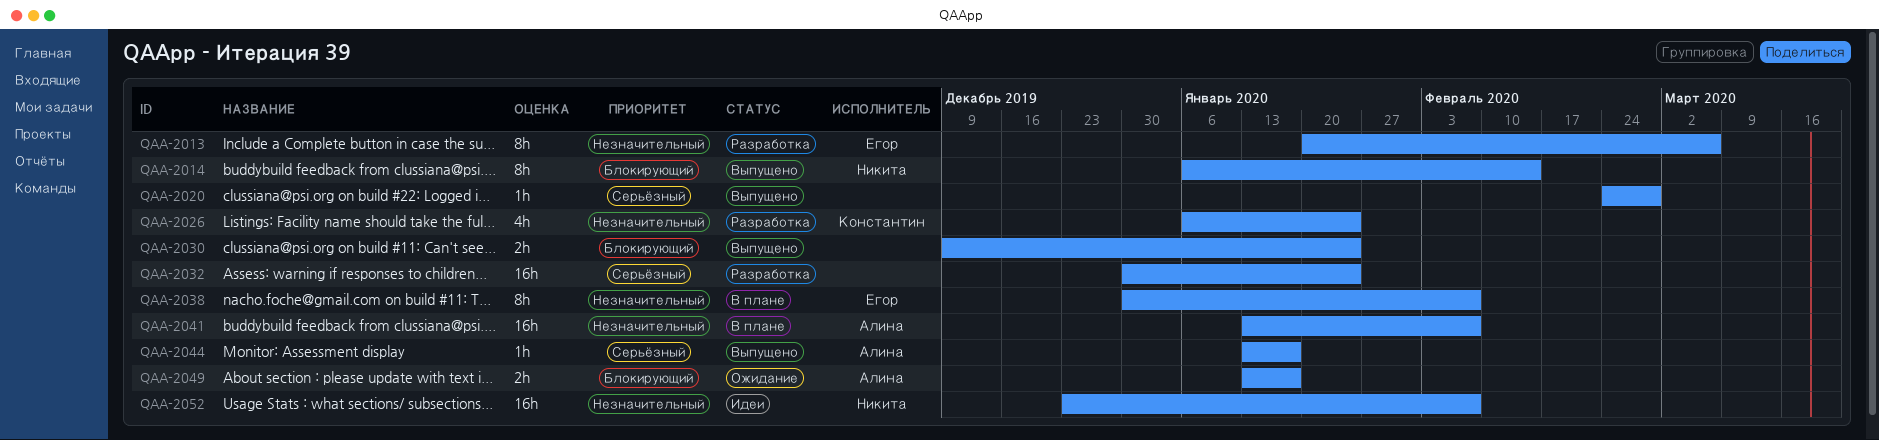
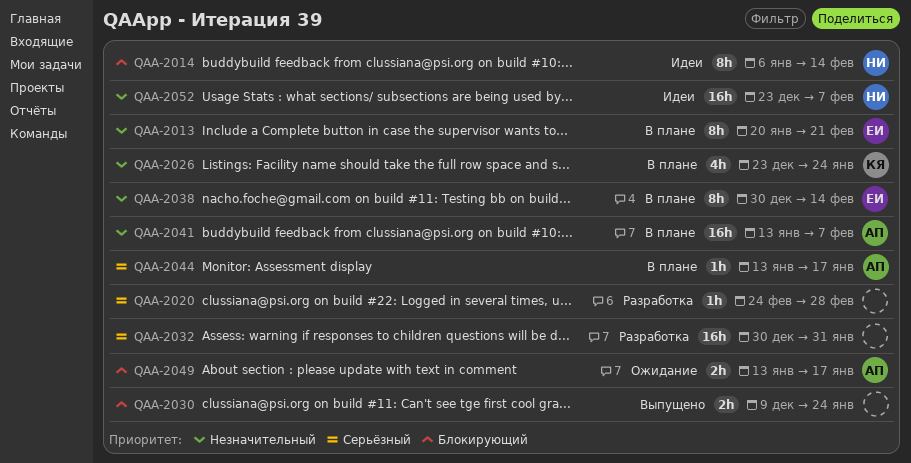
QAA-2013, status: Разработка -> В плане
QAA-2013, due: Mar 6 -> Feb 21
QAA-2014, status: Выпущено -> Идеи
QAA-2020, status: Выпущено -> Разработка
QAA-2026, status: Разработка -> В плане
QAA-2026, start: Jan 6 -> Dec 23
QAA-2032, due: Jan 24 -> Jan 31
QAA-2038, due: Feb 7 -> Feb 14
QAA-2044, status: Выпущено -> В плане

